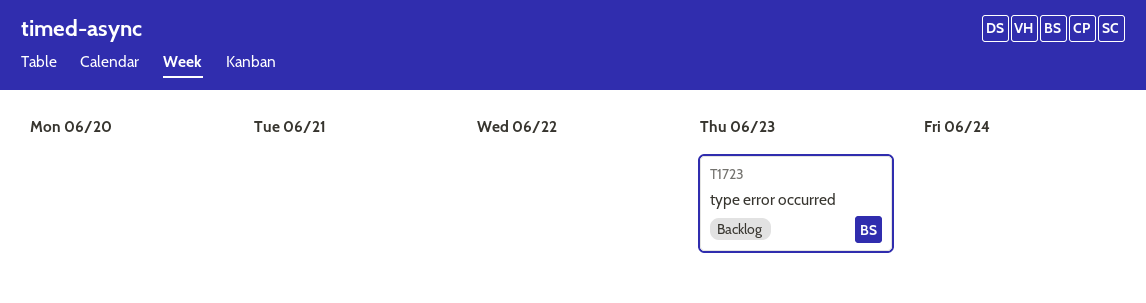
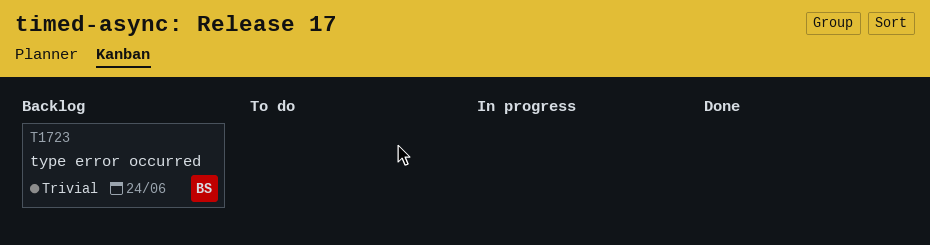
T1723, due: Jun 23 -> Jun 24

